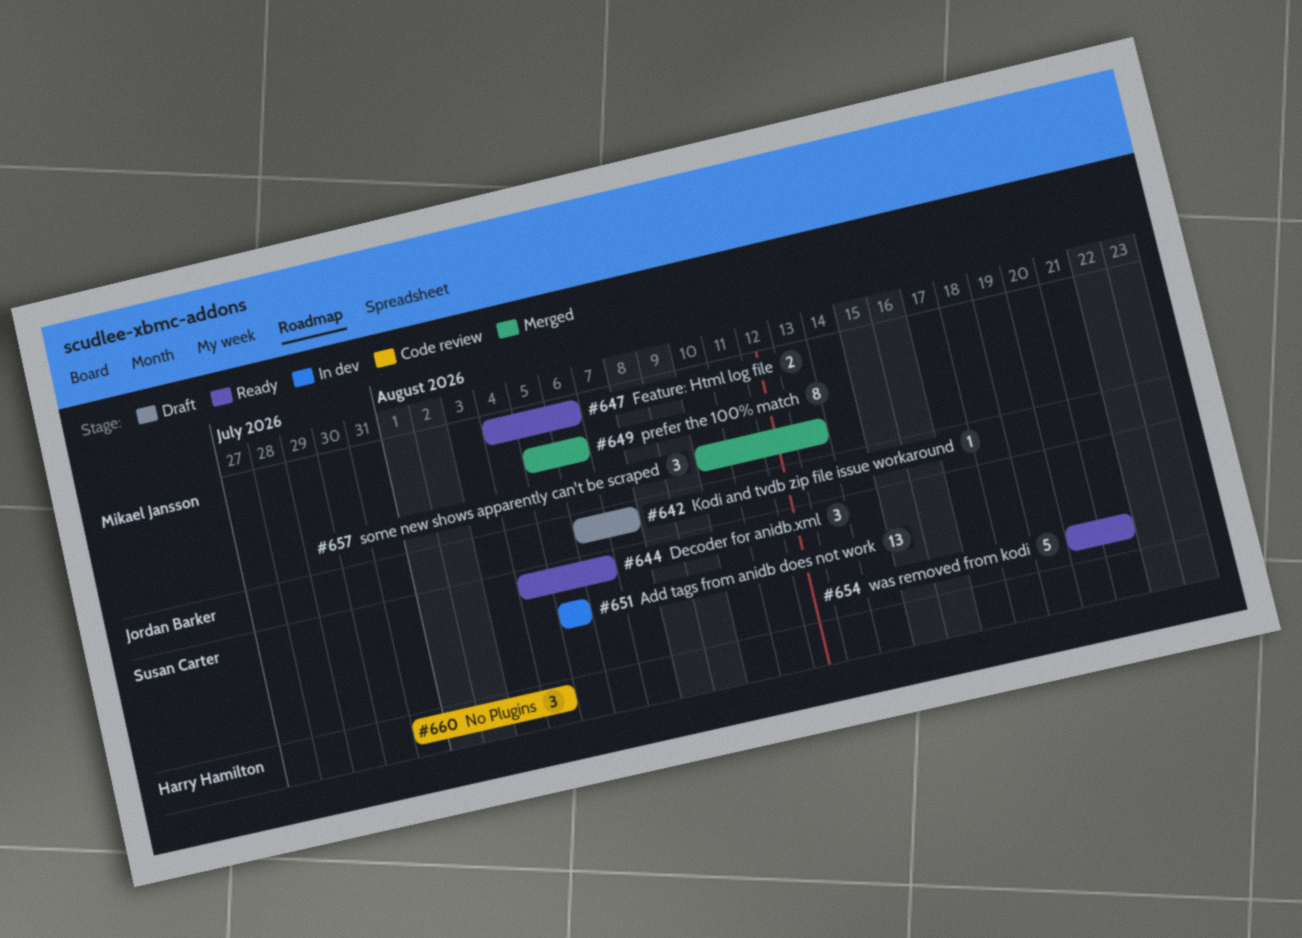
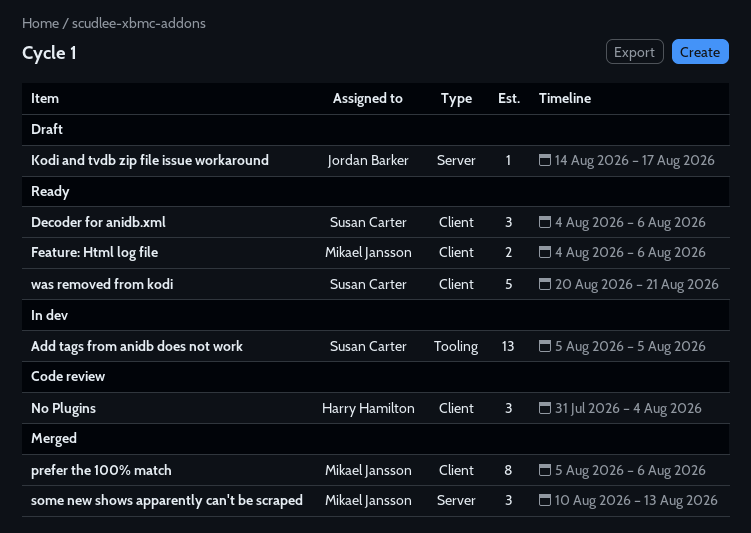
Kodi and tvdb zip file issue workaround, start: Aug 6 -> Aug 14
Kodi and tvdb zip file issue workaround, due: Aug 7 -> Aug 17

